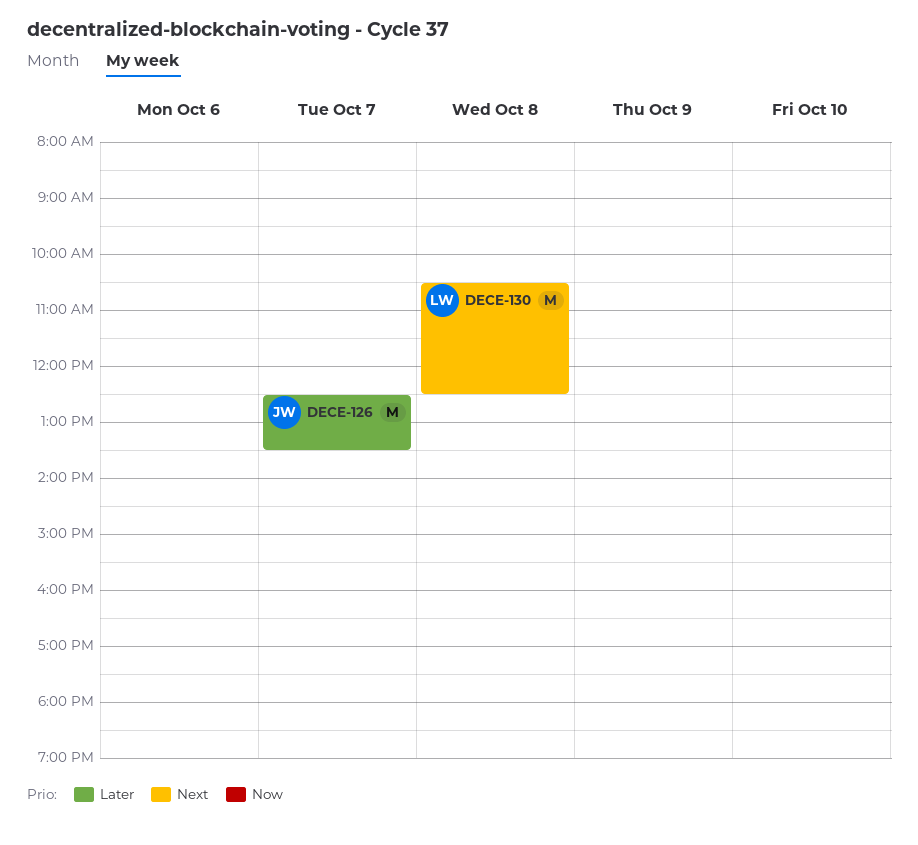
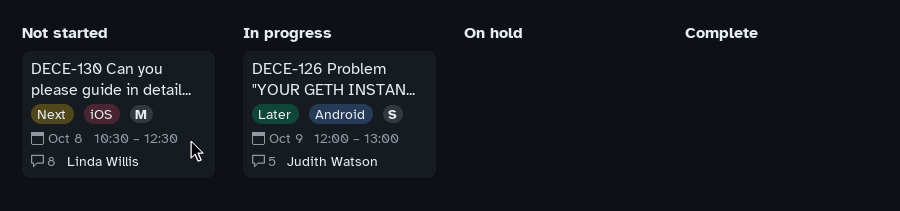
DECE-126, estimate: M -> S
DECE-126, day: Oct 7 -> Oct 9
DECE-126, begins: 12:30 -> 12:00
DECE-126, ends: 13:30 -> 13:00

